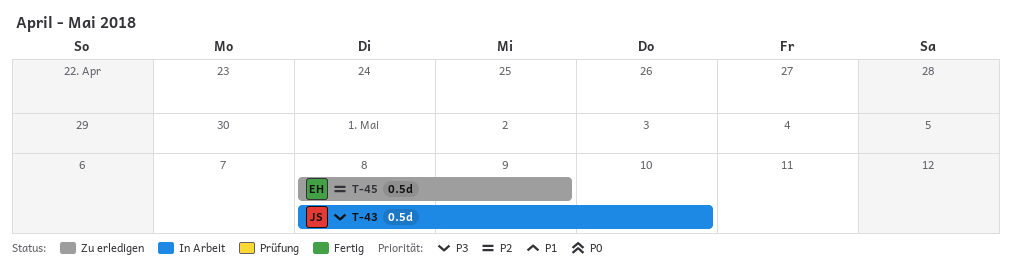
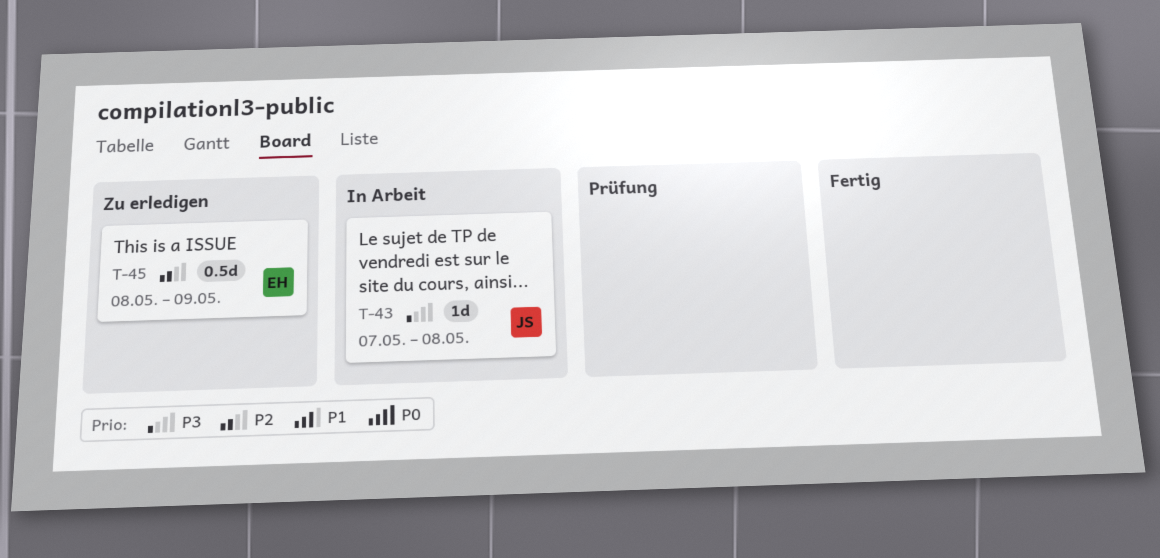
T-43, estimate: 0.5d -> 1d
T-43, start: May 8 -> May 7
T-43, due: May 10 -> May 8

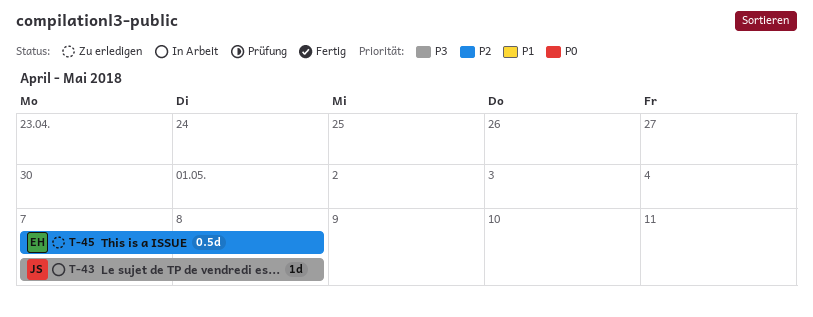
T-45, start: May 8 -> May 7
T-45, due: May 9 -> May 8

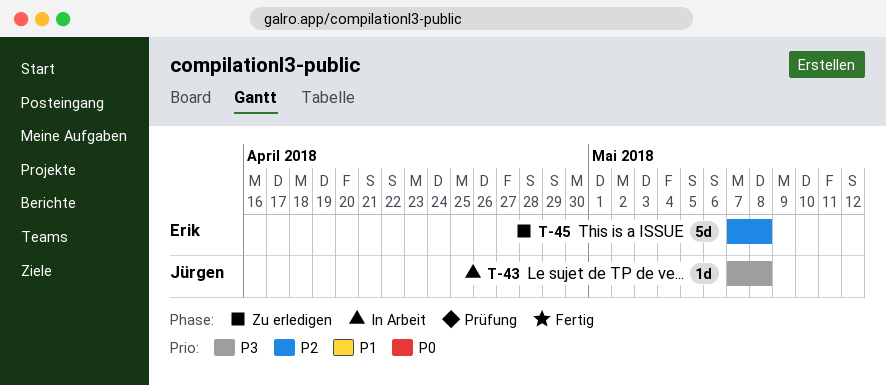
T-45, estimate: 0.5d -> 5d

